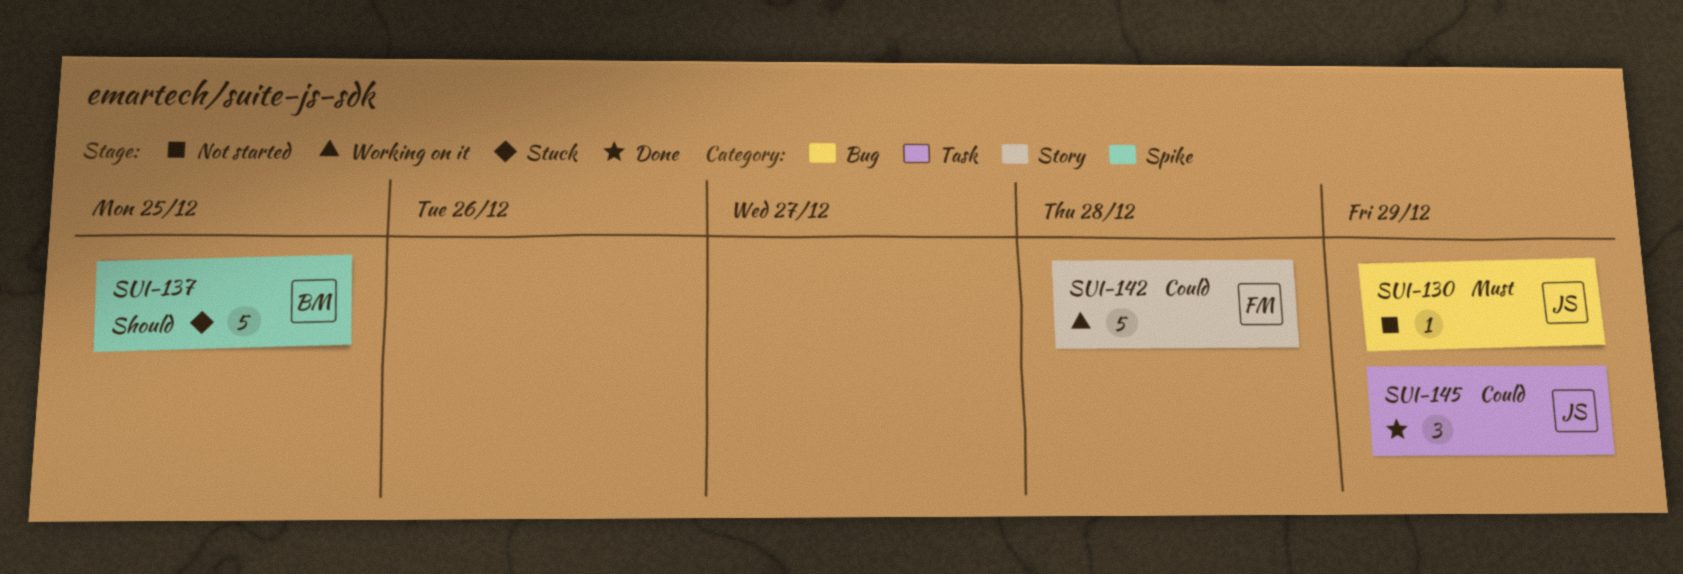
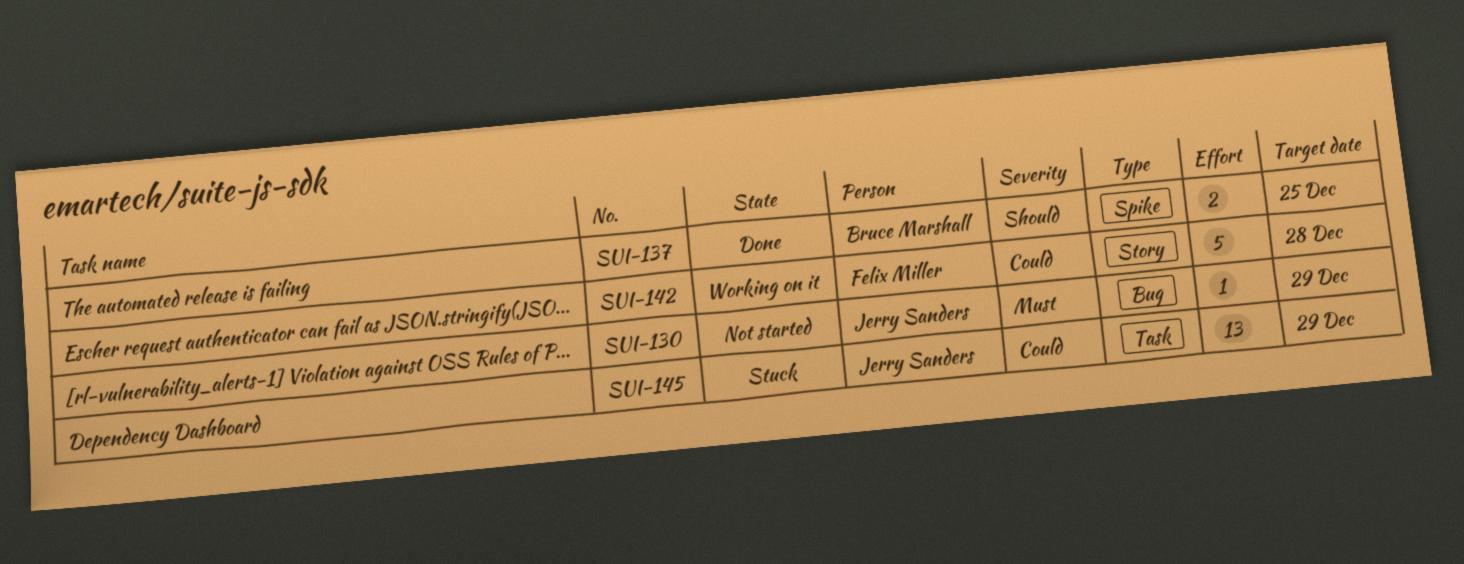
SUI-137, status: Stuck -> Done
SUI-137, estimate: 5 -> 2
SUI-145, status: Done -> Stuck
SUI-145, estimate: 3 -> 13

